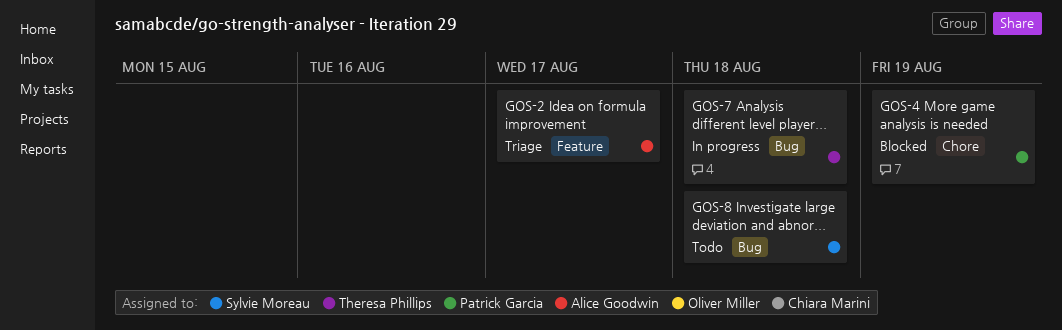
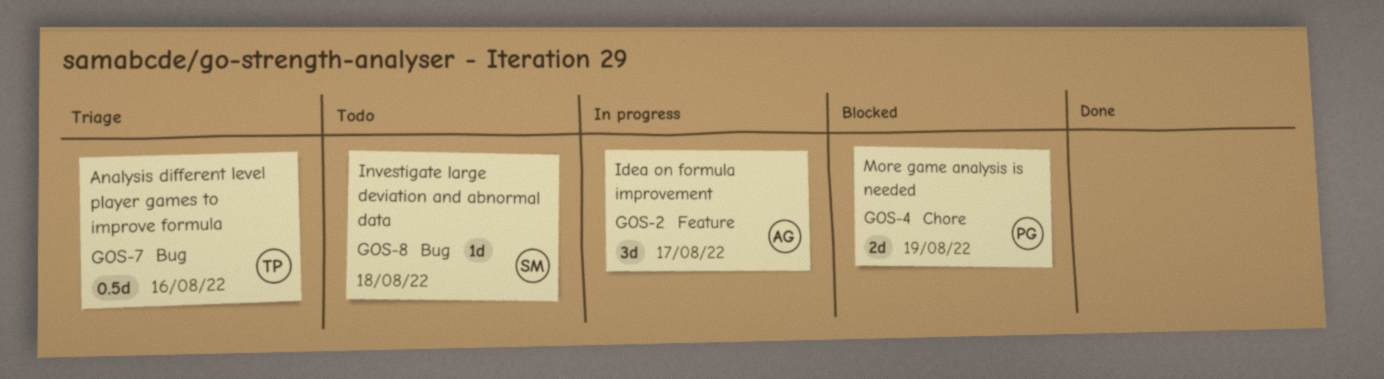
GOS-2, status: Triage -> In progress
GOS-7, status: In progress -> Triage
GOS-7, due: Aug 18 -> Aug 16

